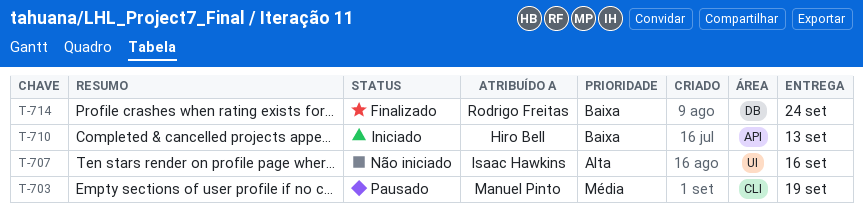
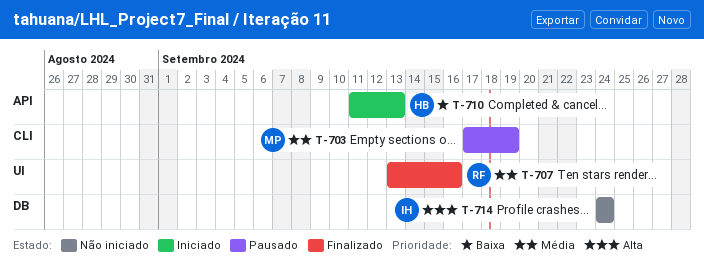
T-707, status: Não iniciado -> Finalizado
T-707, owner: Isaac Hawkins -> Rodrigo Freitas
T-707, priority: Alta -> Média
T-714, status: Finalizado -> Não iniciado
T-714, owner: Rodrigo Freitas -> Isaac Hawkins
T-714, priority: Baixa -> Alta

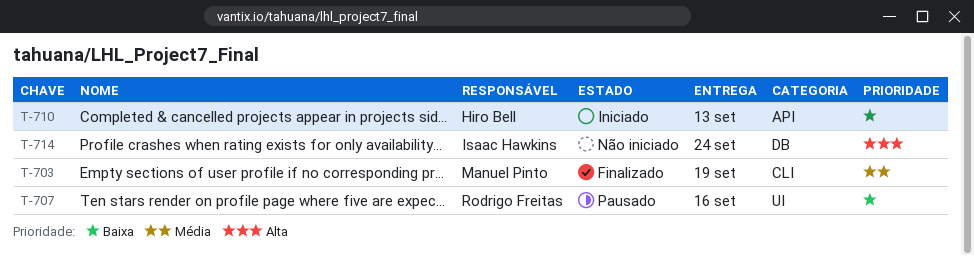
T-703, status: Pausado -> Finalizado
T-707, status: Finalizado -> Pausado
T-707, priority: Média -> Baixa

